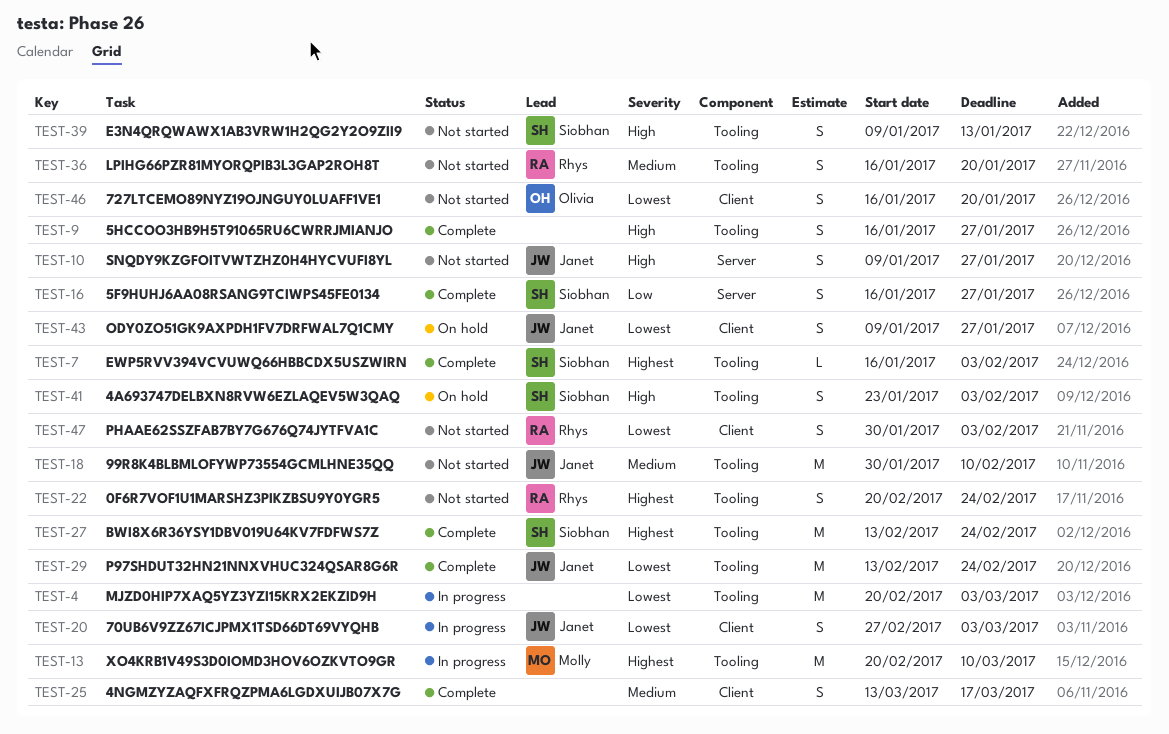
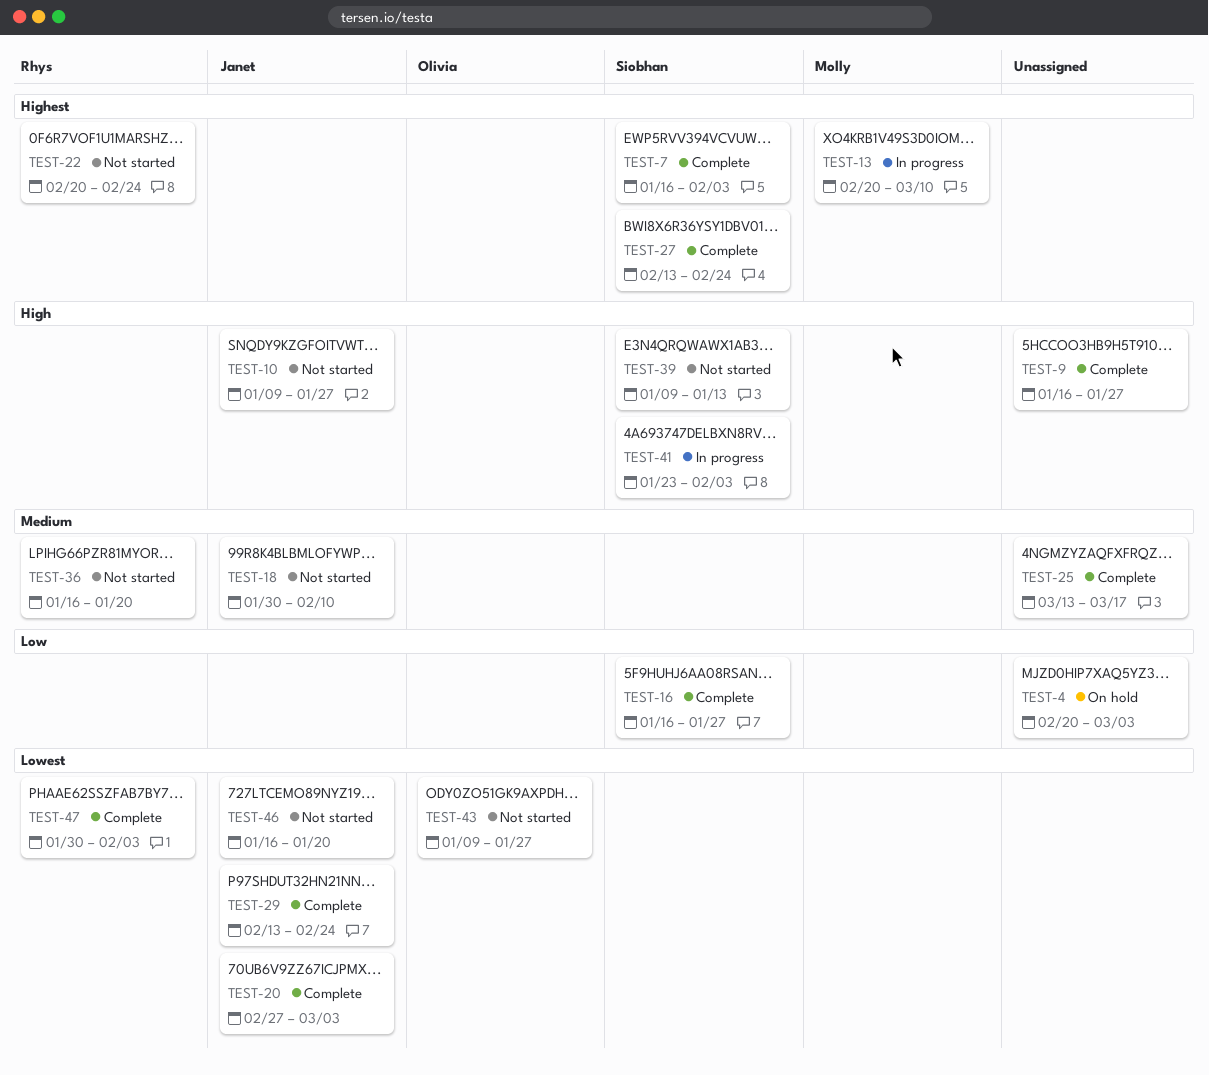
TEST-4, status: In progress -> On hold
TEST-4, priority: Lowest -> Low
TEST-20, status: In progress -> Complete
TEST-41, status: On hold -> In progress
TEST-43, status: On hold -> Not started
TEST-43, owner: Janet -> Olivia
TEST-46, owner: Olivia -> Janet
TEST-47, status: Not started -> Complete

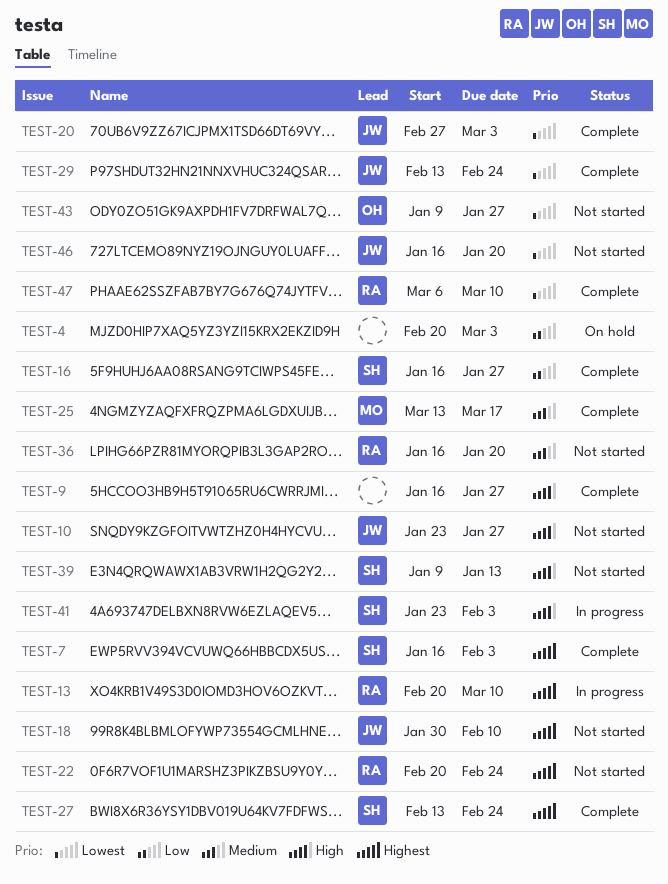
TEST-10, start: Jan 9 -> Jan 23
TEST-13, owner: Molly -> Rhys
TEST-18, priority: Medium -> Highest
TEST-25, owner: none -> Molly
TEST-47, start: Jan 30 -> Mar 6
TEST-47, due: Feb 3 -> Mar 10

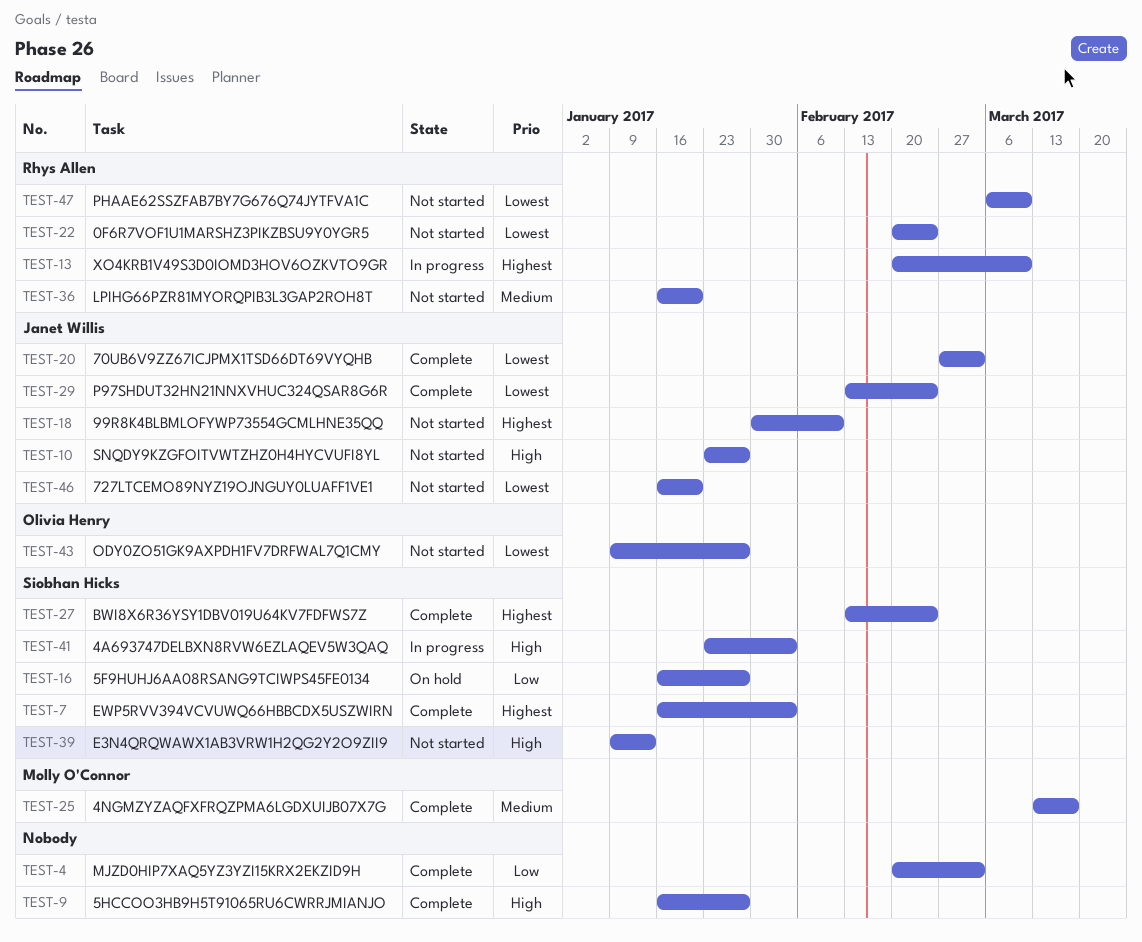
TEST-4, status: On hold -> Complete
TEST-16, status: Complete -> On hold
TEST-22, priority: Highest -> Lowest
TEST-47, status: Complete -> Not started

